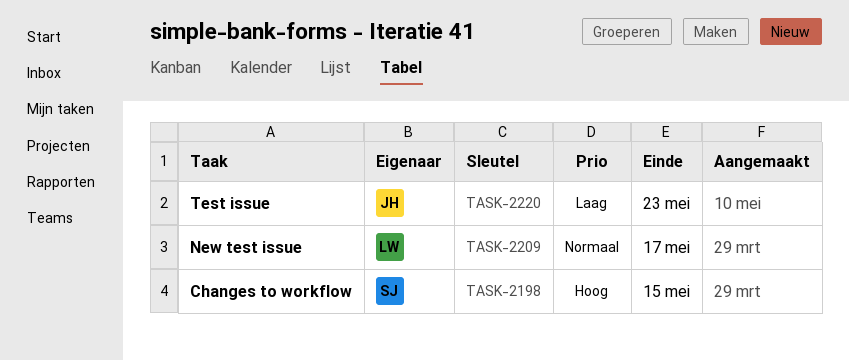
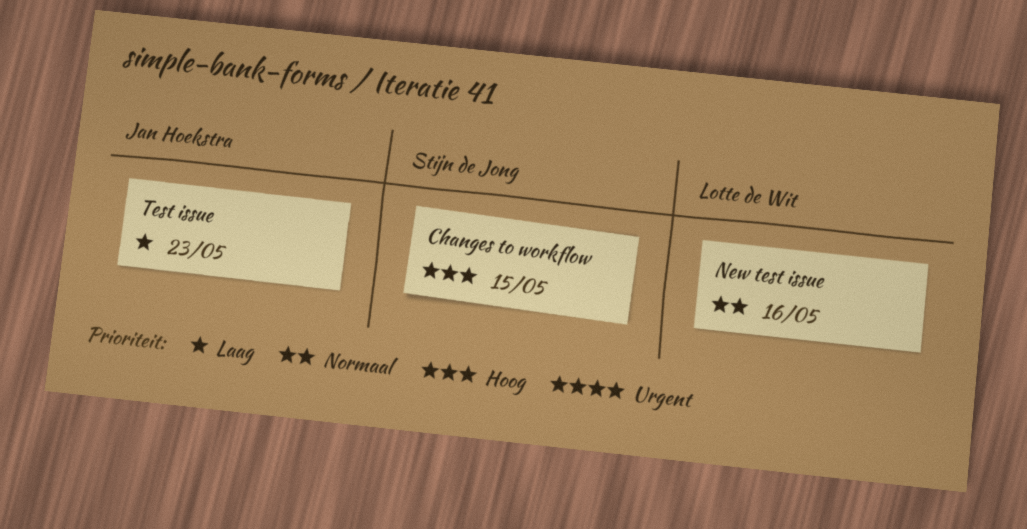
New test issue, due: May 17 -> May 16

